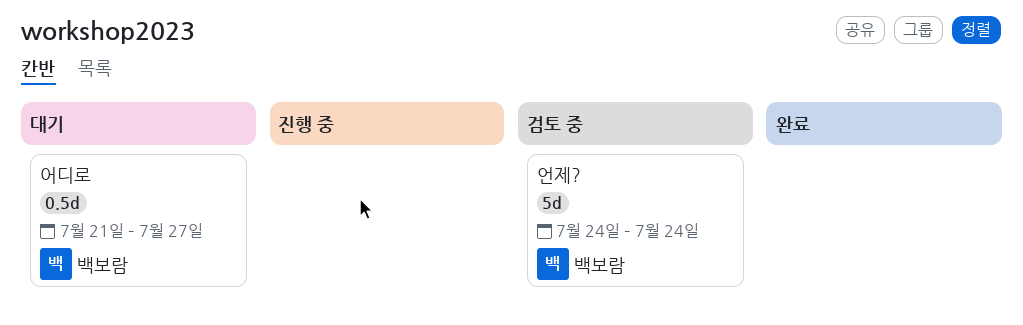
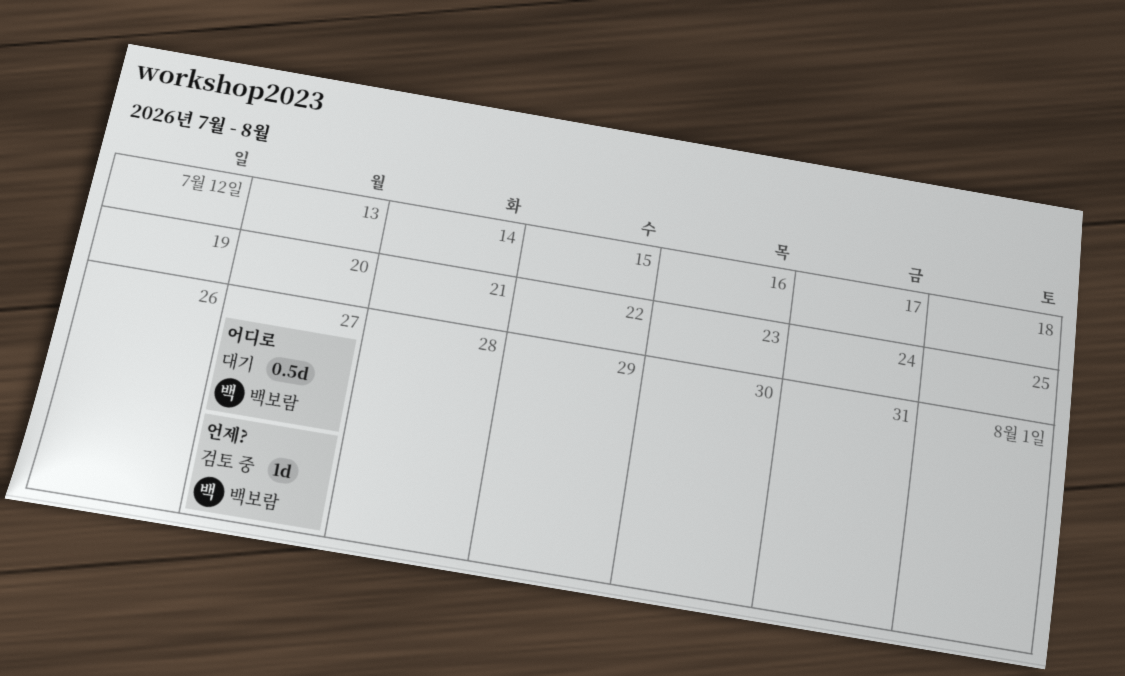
언제?, estimate: 5d -> 1d
언제?, due: Jul 24 -> Jul 27

